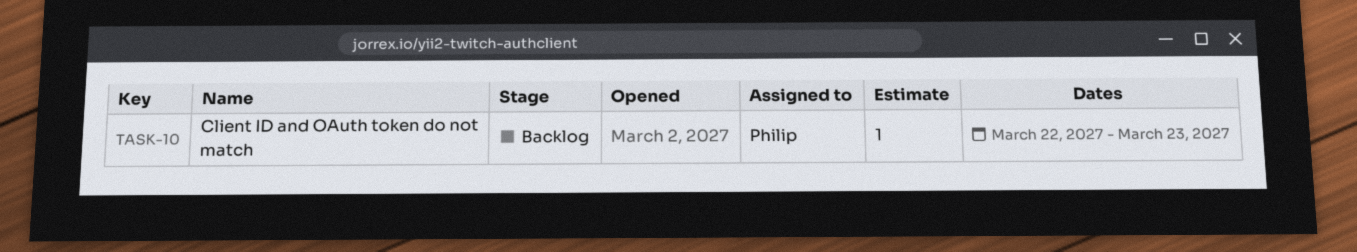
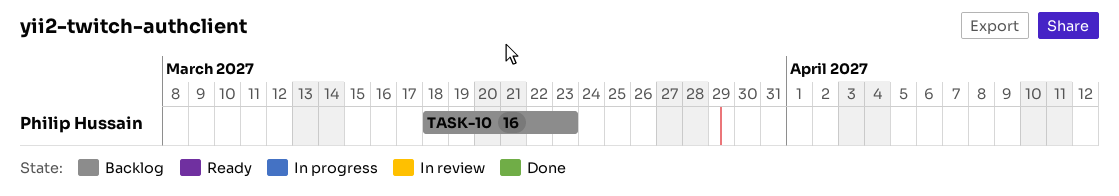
TASK-10, estimate: 1 -> 16
TASK-10, start: Mar 22 -> Mar 18

